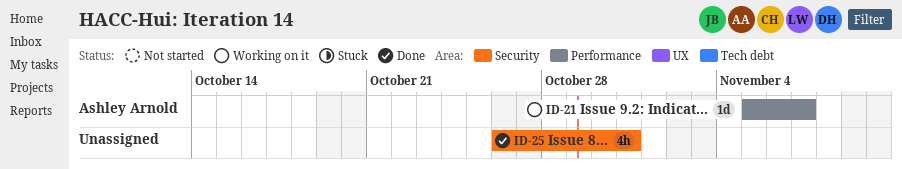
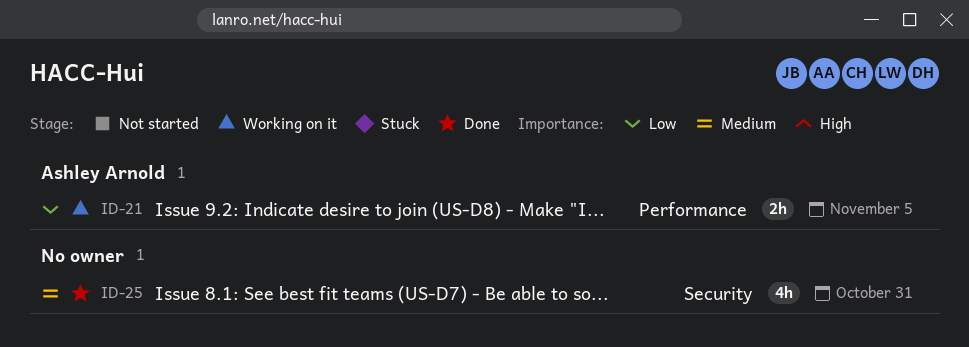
ID-21, estimate: 1d -> 2h
ID-21, due: Nov 7 -> Nov 5

